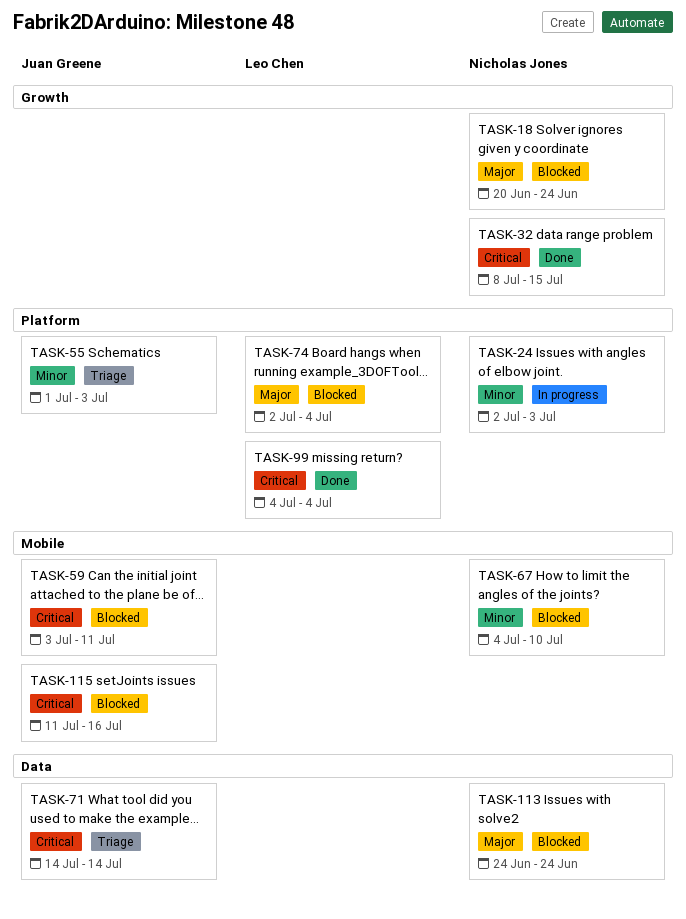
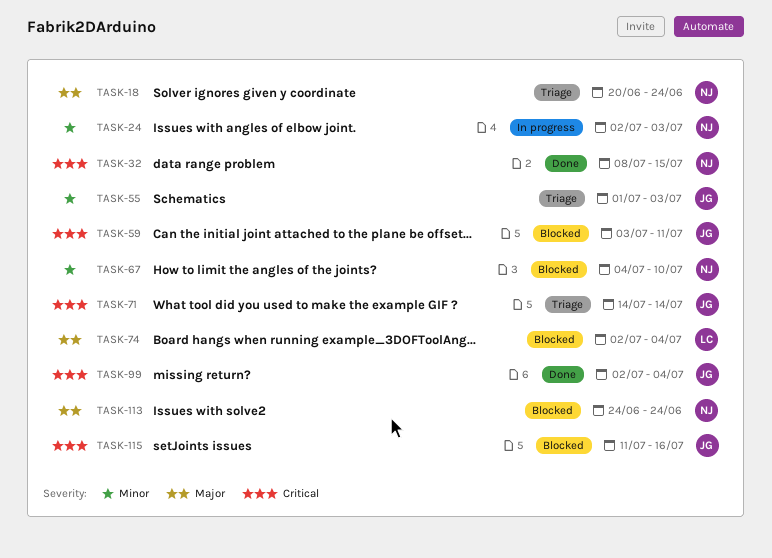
TASK-18, status: Blocked -> Triage
TASK-99, owner: Leo Chen -> Juan Greene
TASK-99, start: Jul 4 -> Jul 2

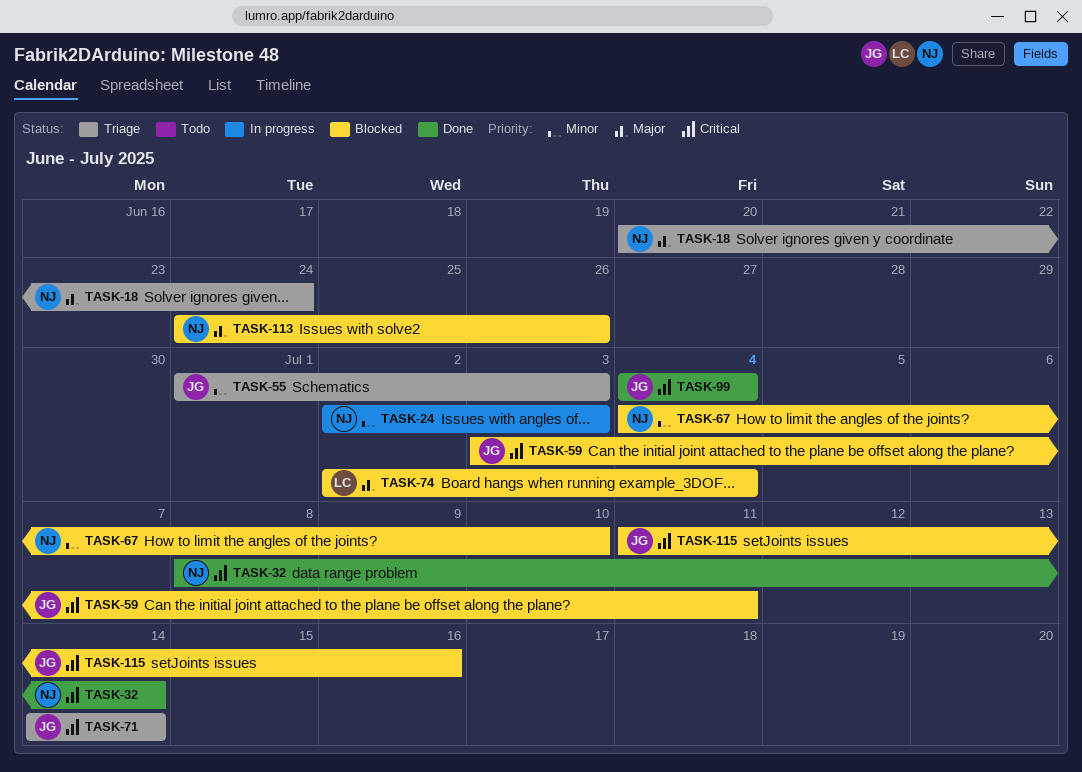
TASK-32, due: Jul 15 -> Jul 14
TASK-99, start: Jul 2 -> Jul 4
TASK-113, due: Jun 24 -> Jun 26

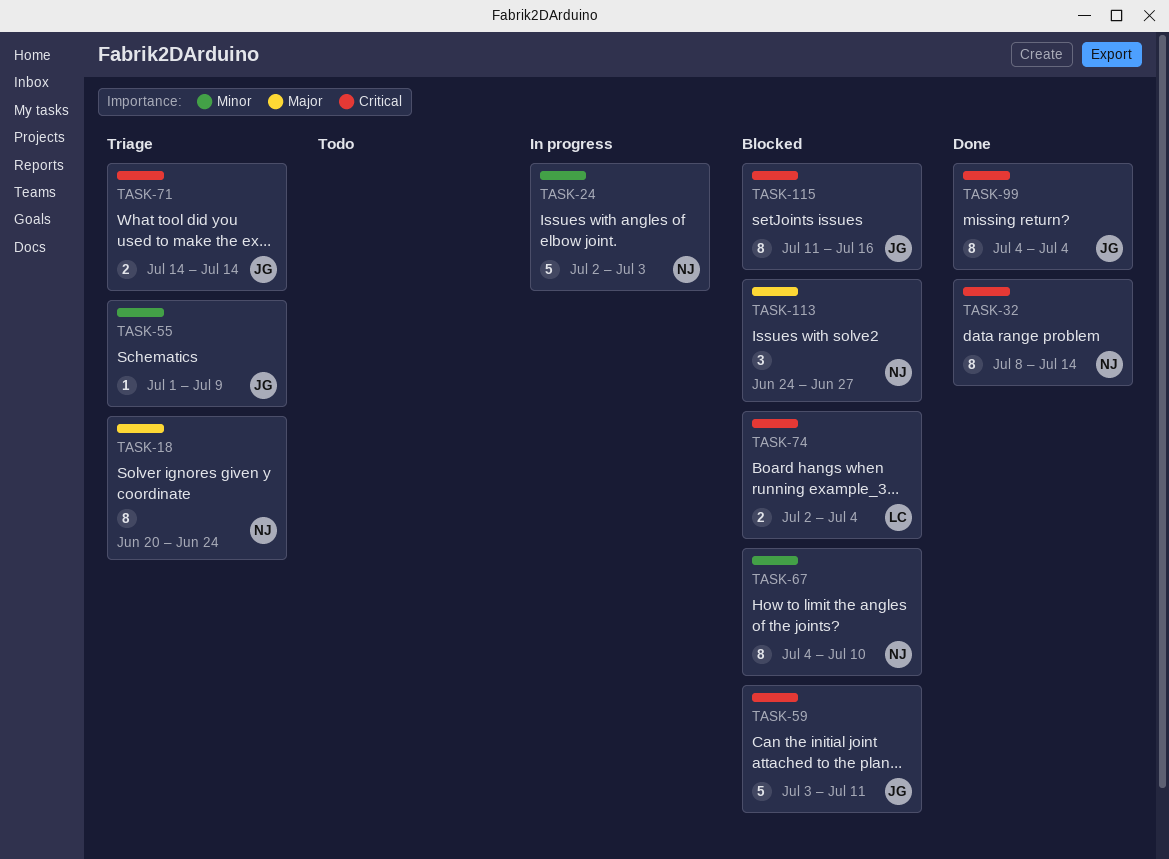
TASK-55, due: Jul 3 -> Jul 9
TASK-74, priority: Major -> Critical
TASK-113, due: Jun 26 -> Jun 27

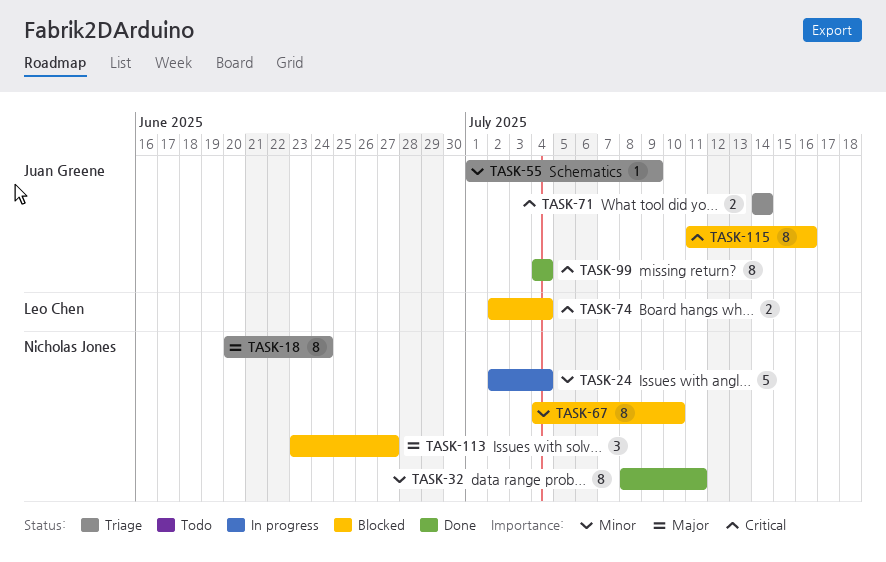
TASK-24, due: Jul 3 -> Jul 4
TASK-32, priority: Critical -> Minor
TASK-32, due: Jul 14 -> Jul 11
TASK-59: present -> none
TASK-113, start: Jun 24 -> Jun 23

